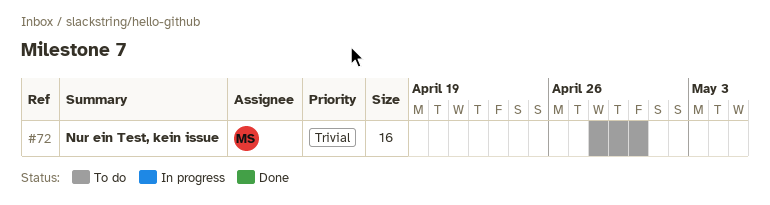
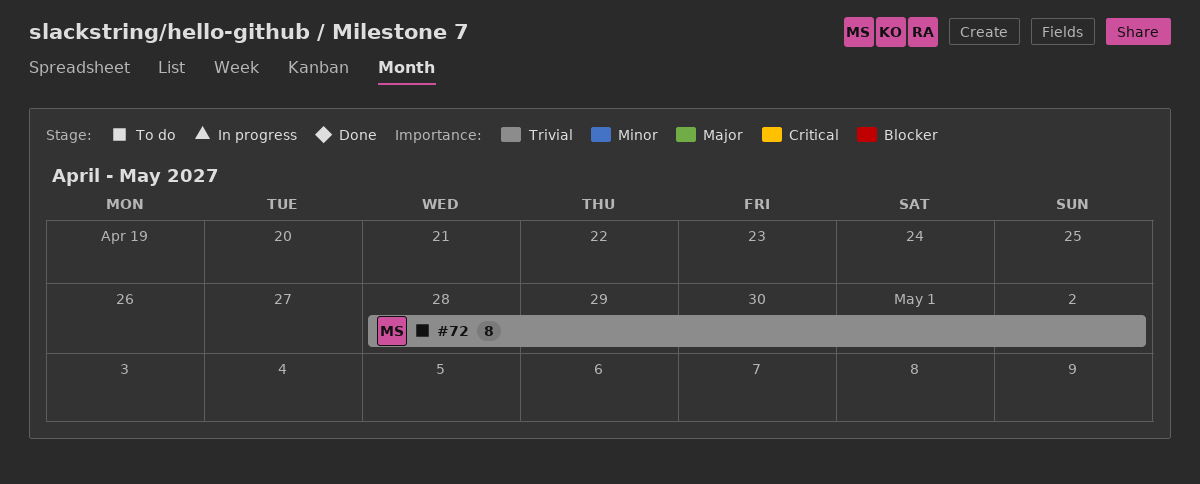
#72, estimate: 16 -> 8
#72, due: Apr 30 -> May 2

